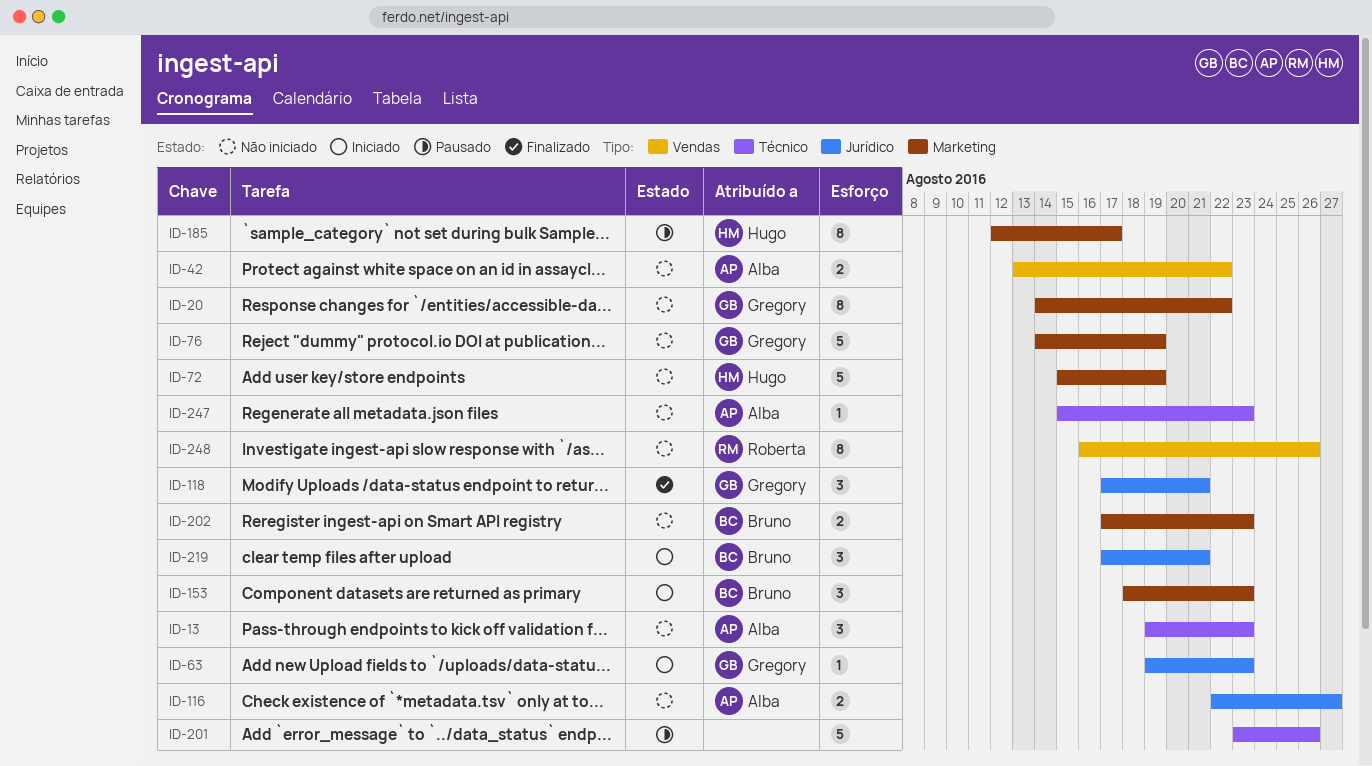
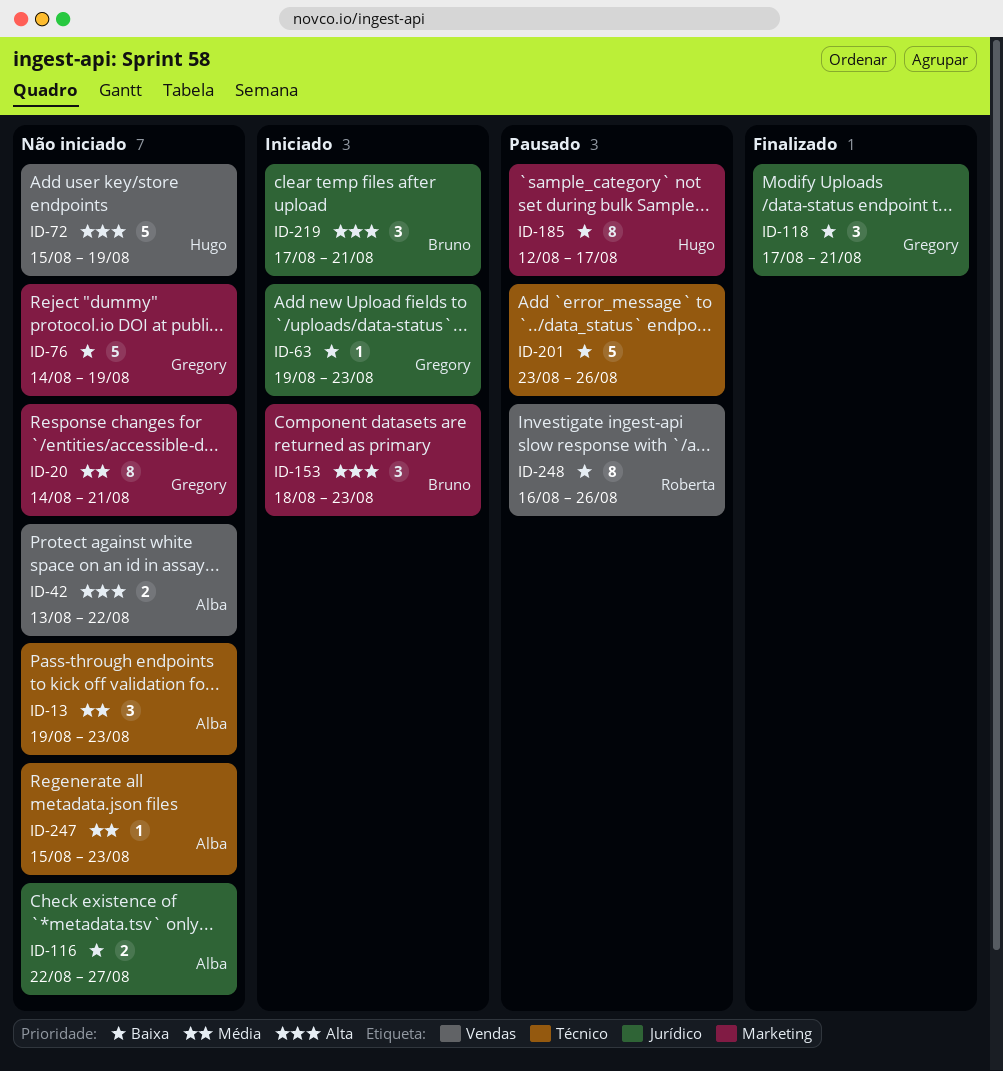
ID-20, due: Aug 22 -> Aug 21
ID-72, label: Marketing -> Vendas
ID-202: present -> none
ID-248, status: Não iniciado -> Pausado

